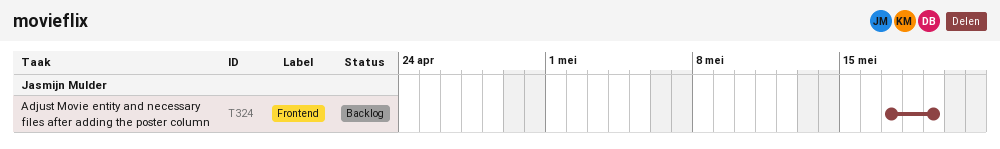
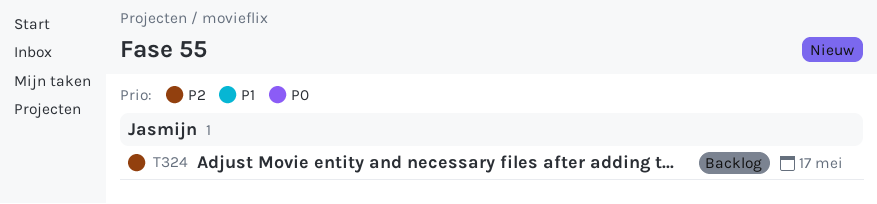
T324, due: May 19 -> May 17

